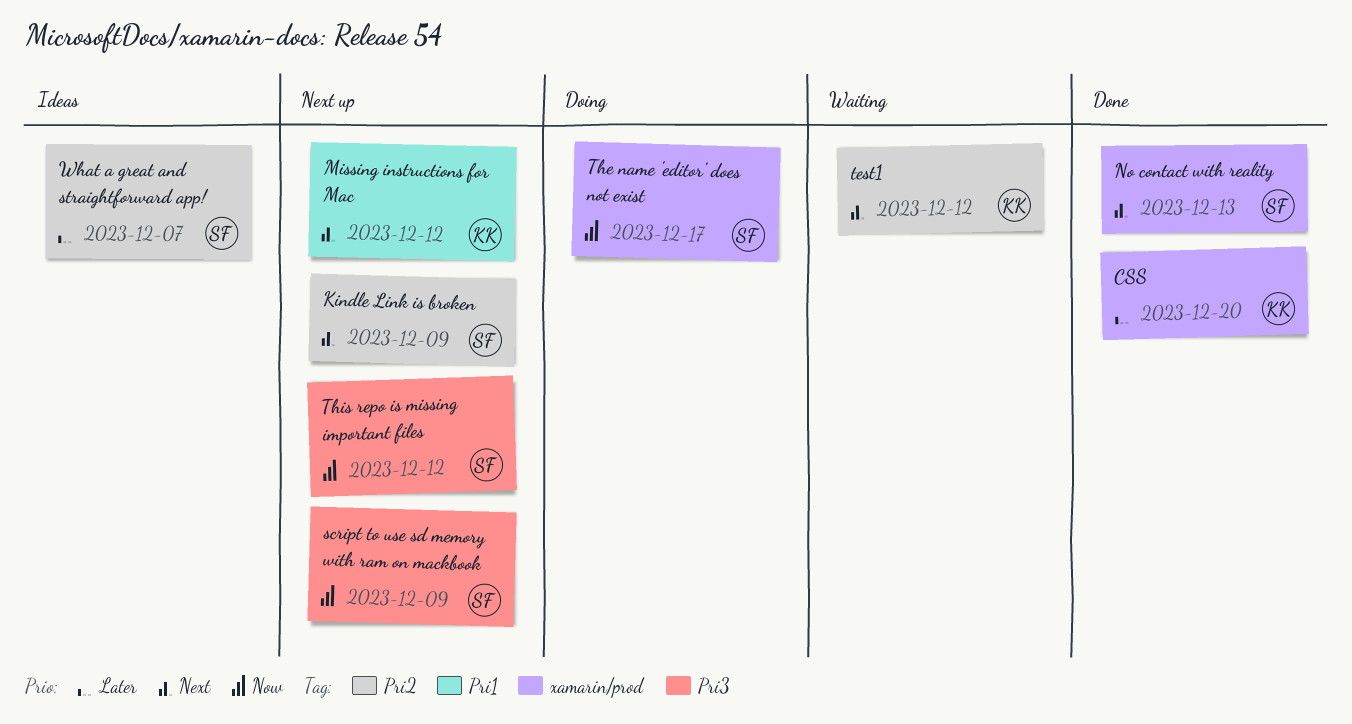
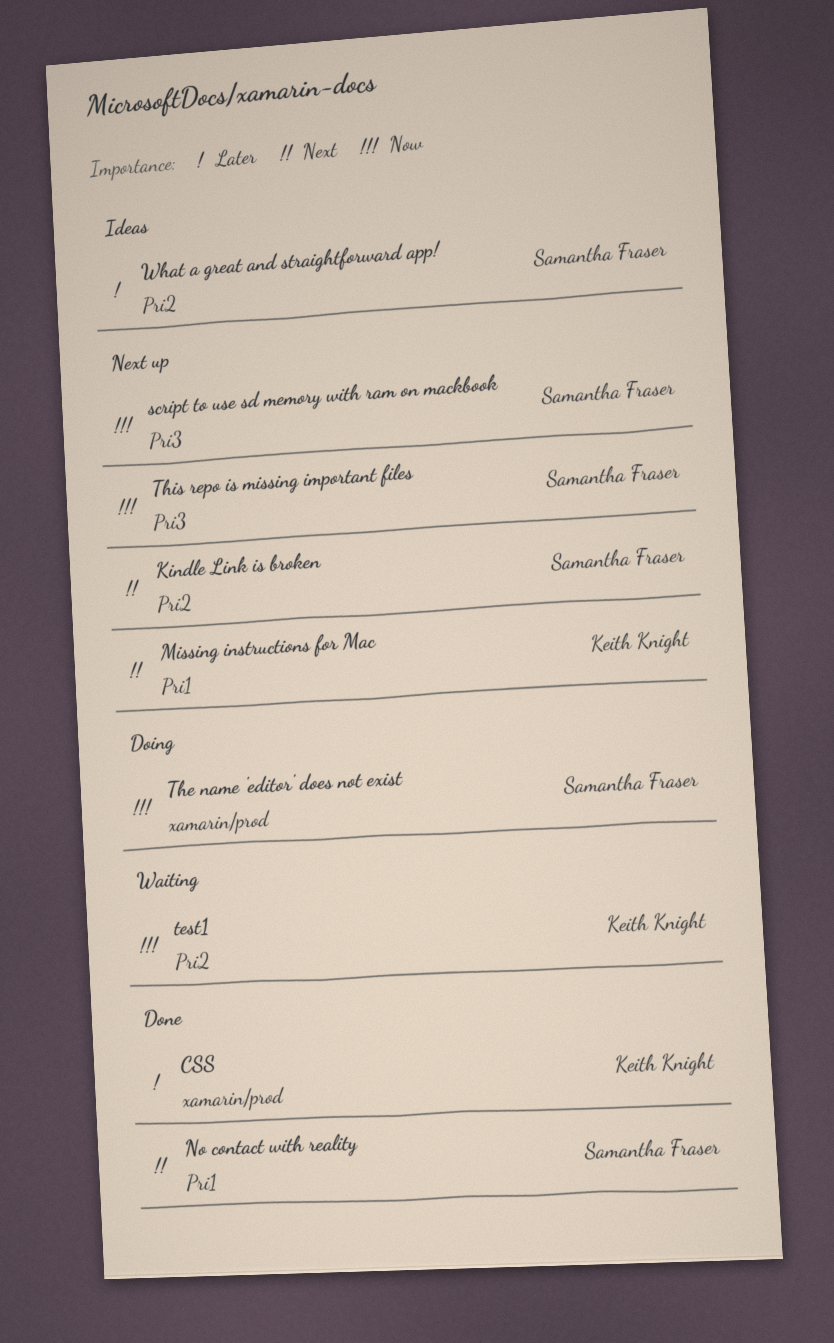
No contact with reality, label: xamarin/prod -> Pri1
test1, priority: Next -> Now

